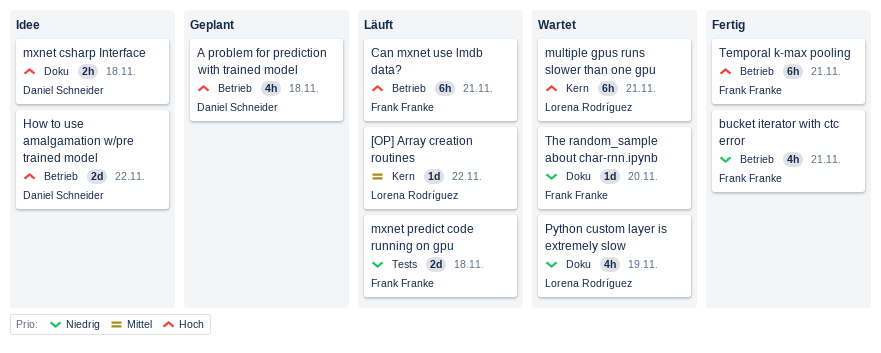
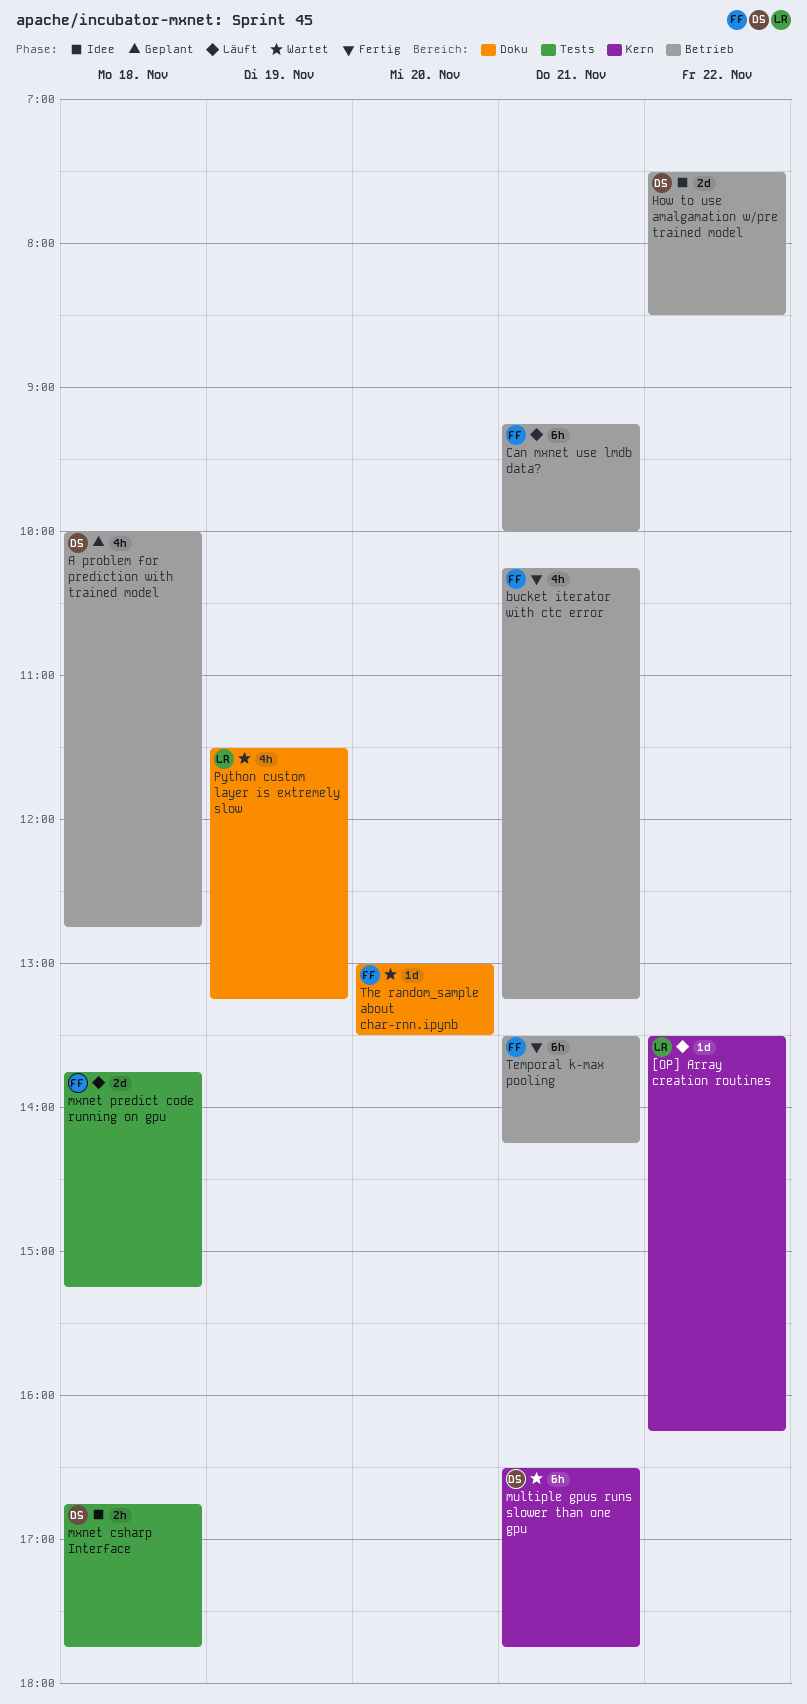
multiple gpus runs slower than one gpu, owner: Lorena Rodríguez -> Daniel Schneider
mxnet csharp Interface, label: Doku -> Tests

